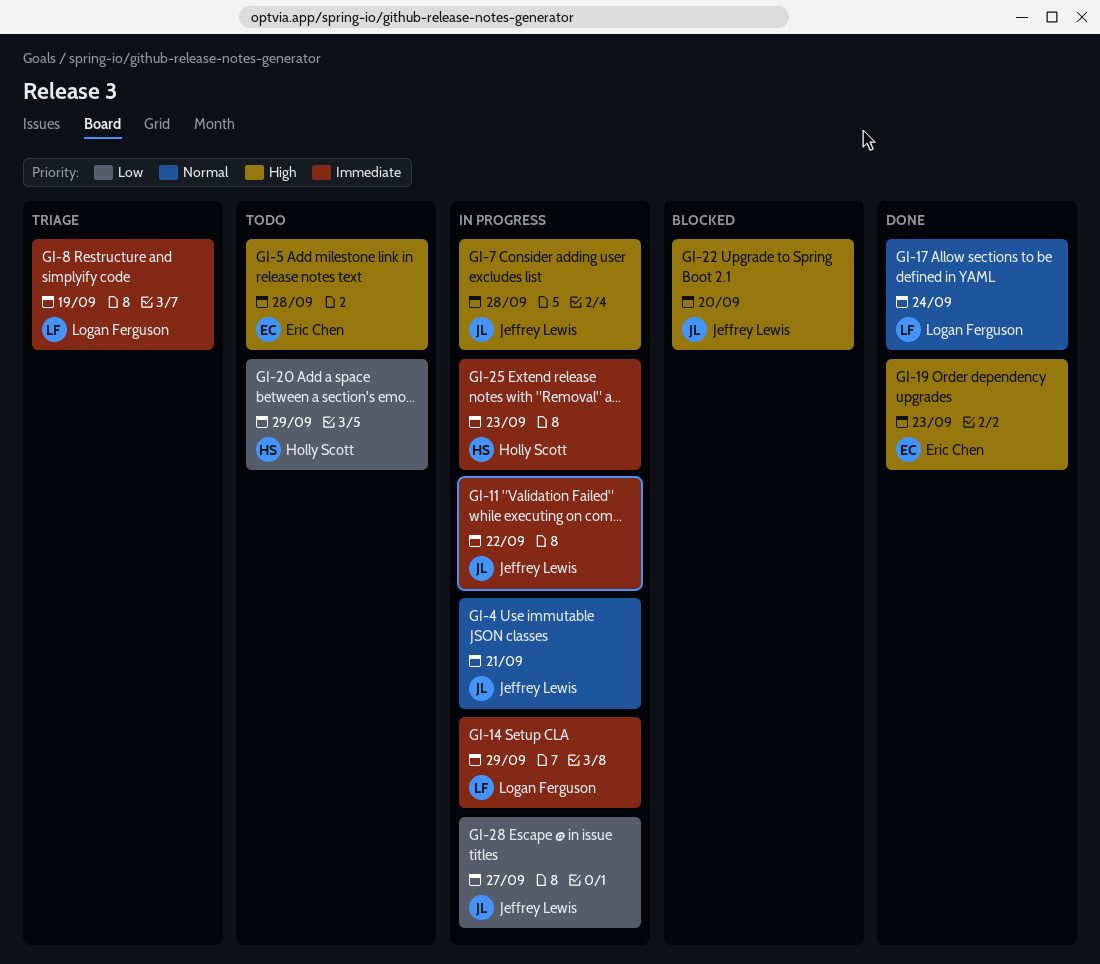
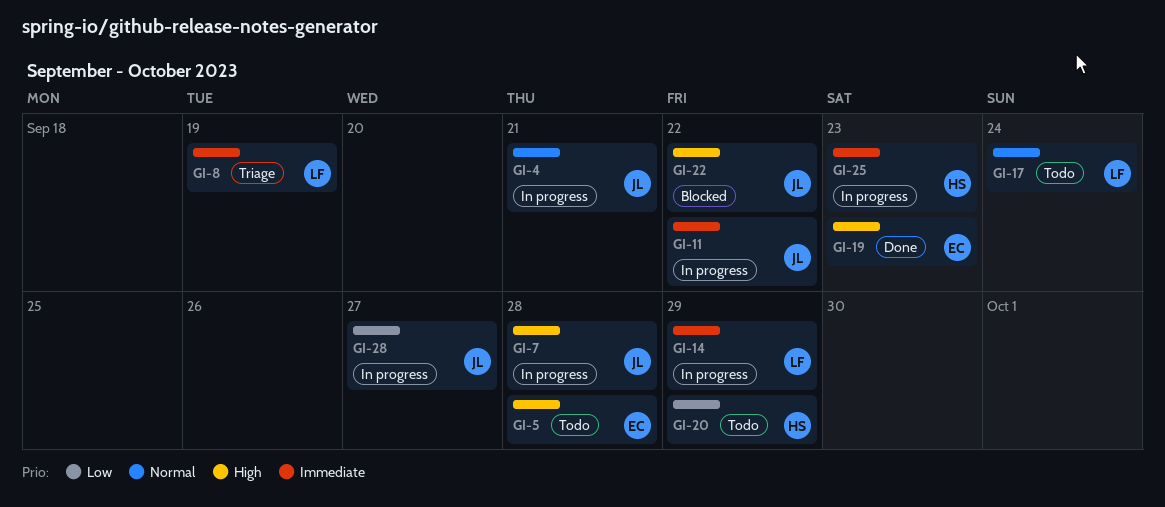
GI-17, status: Done -> Todo
GI-22, due: Sep 20 -> Sep 22

